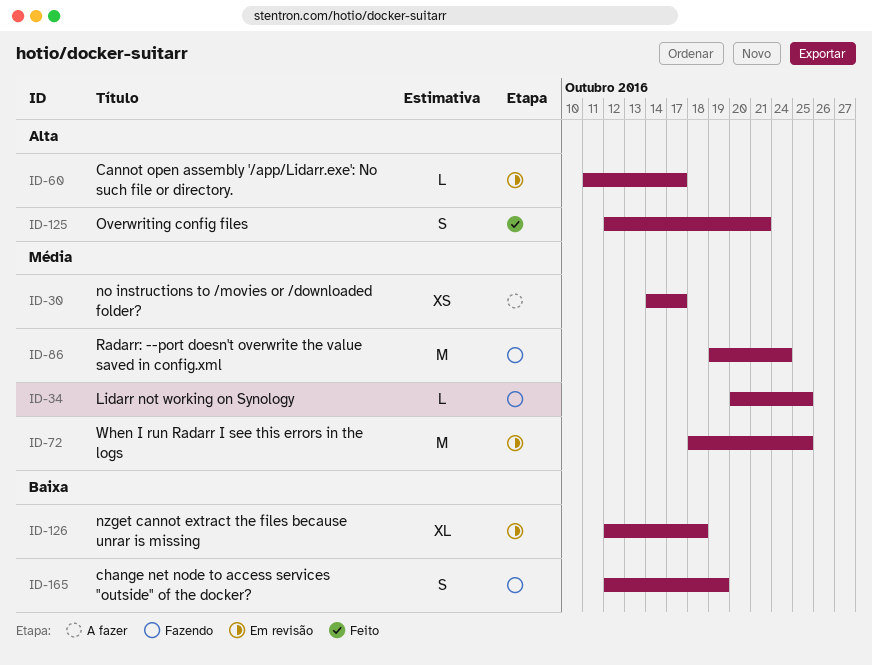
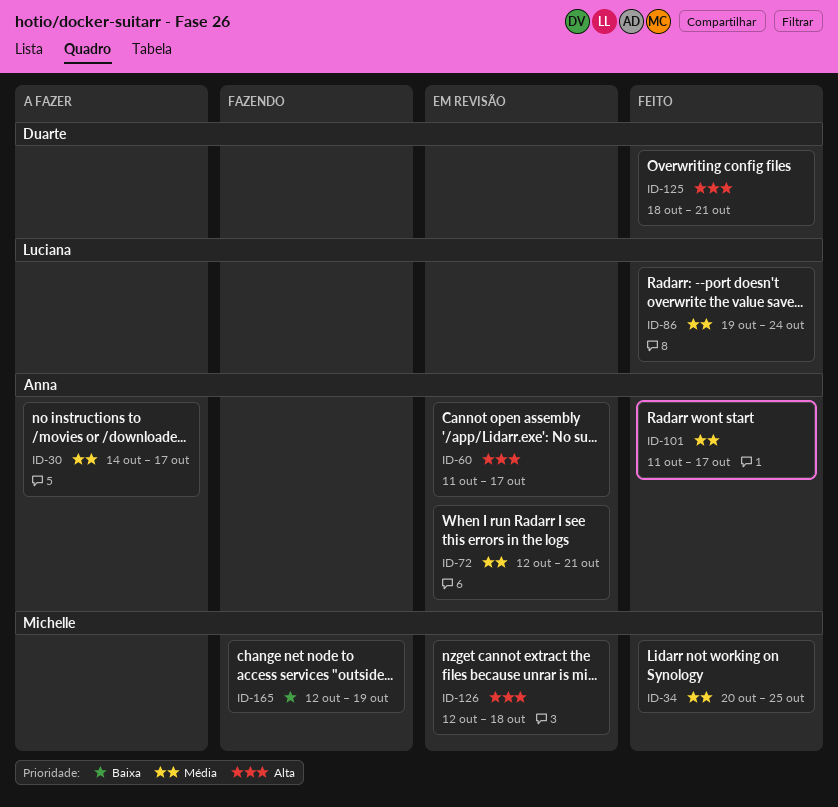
ID-34, status: Fazendo -> Feito
ID-72, start: Oct 18 -> Oct 12
ID-72, due: Oct 25 -> Oct 21
ID-86, status: Fazendo -> Feito
ID-101: none -> present
ID-125, start: Oct 12 -> Oct 18
ID-126, priority: Baixa -> Alta

